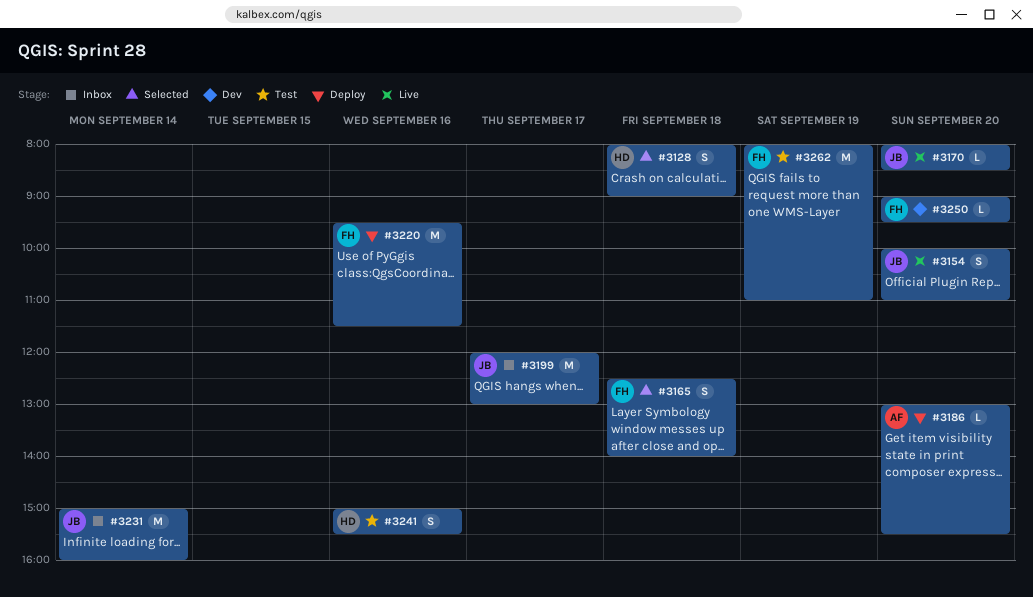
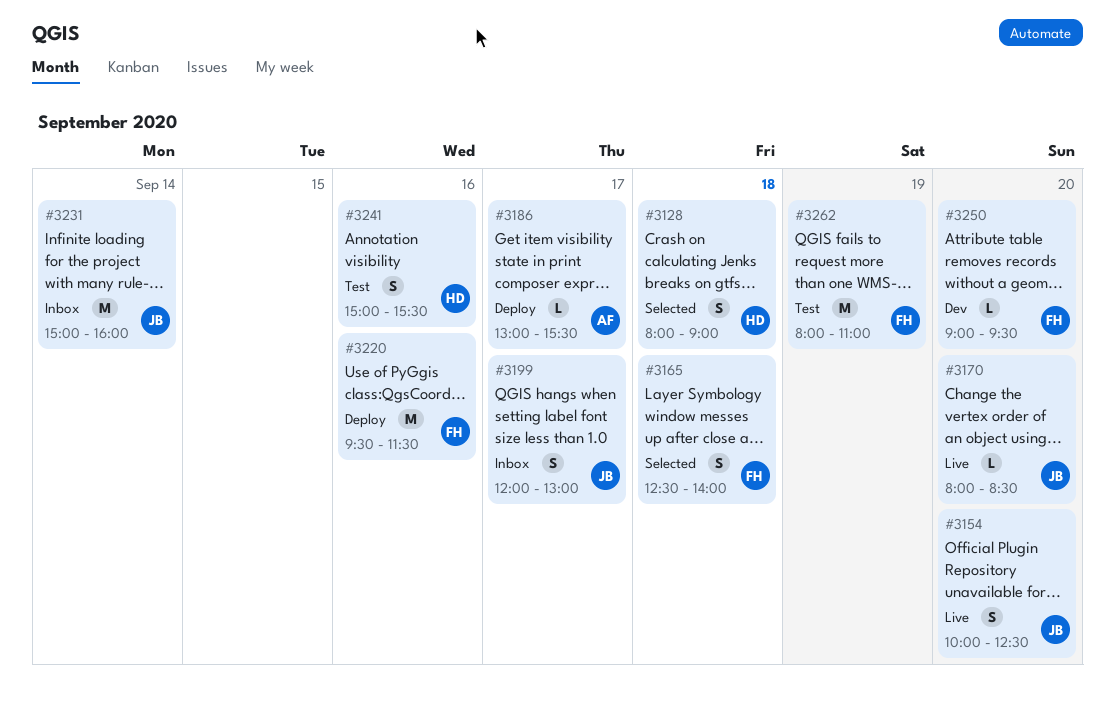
#3154, ends: 11:00 -> 12:30
#3186, day: Sep 20 -> Sep 17
#3199, estimate: M -> S

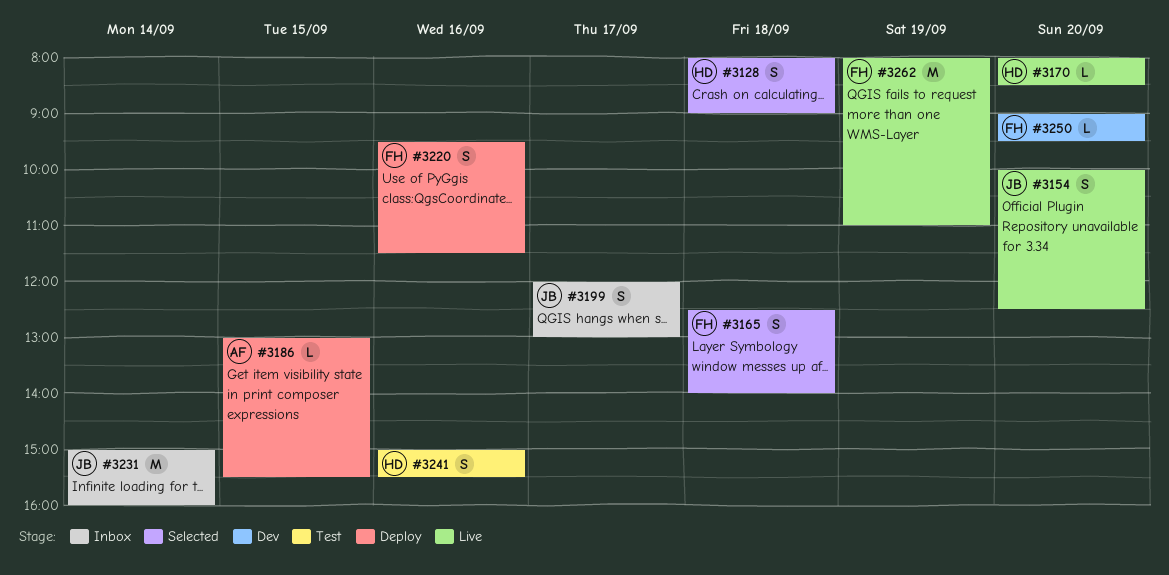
#3170, owner: JB -> HD
#3186, day: Sep 17 -> Sep 15
#3220, estimate: M -> S
#3262, status: Test -> Live

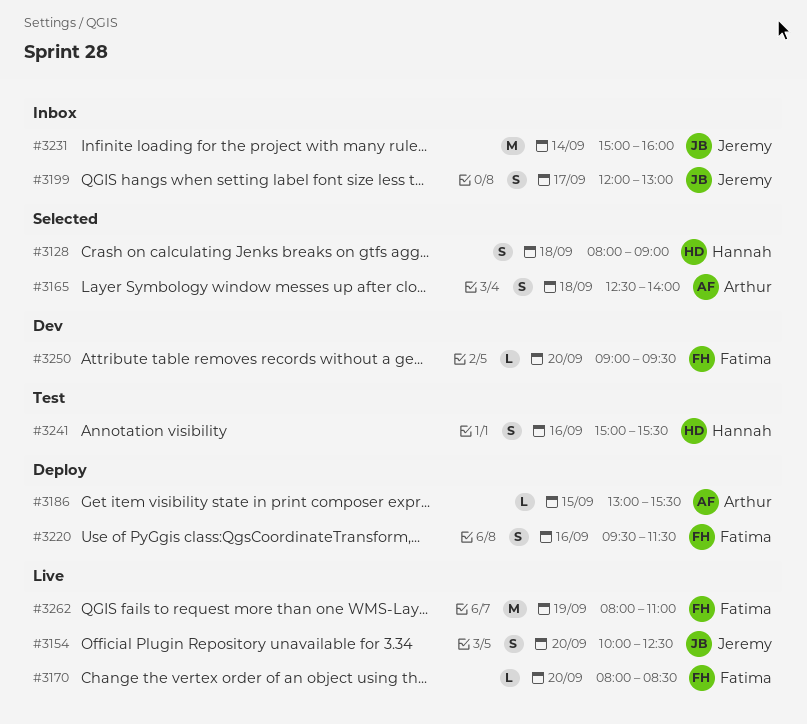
#3165, owner: Fatima -> Arthur
#3170, owner: Hannah -> Fatima

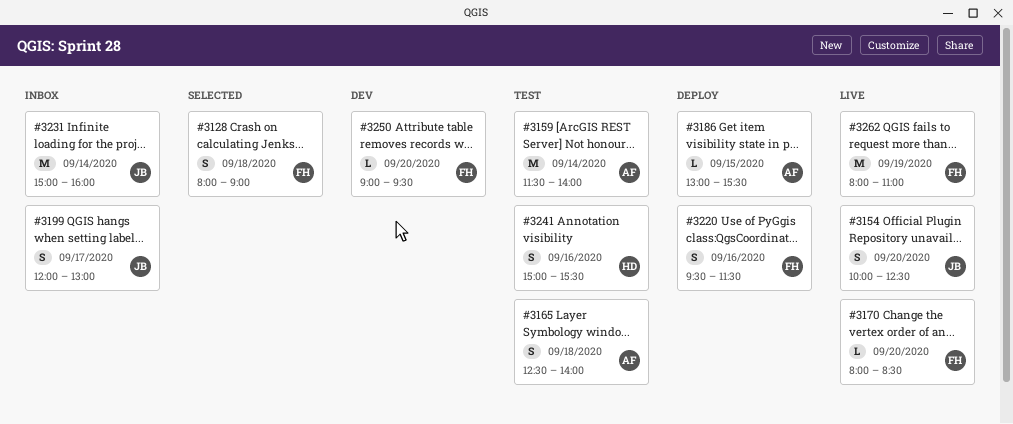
#3128, owner: Hannah -> Fatima
#3159: none -> present
#3165, status: Selected -> Test

